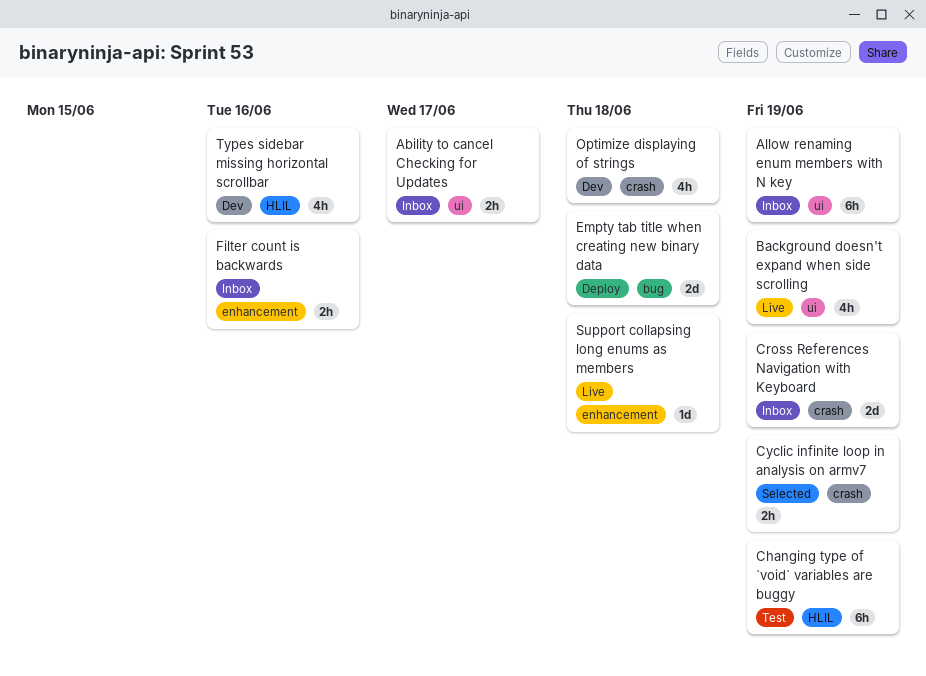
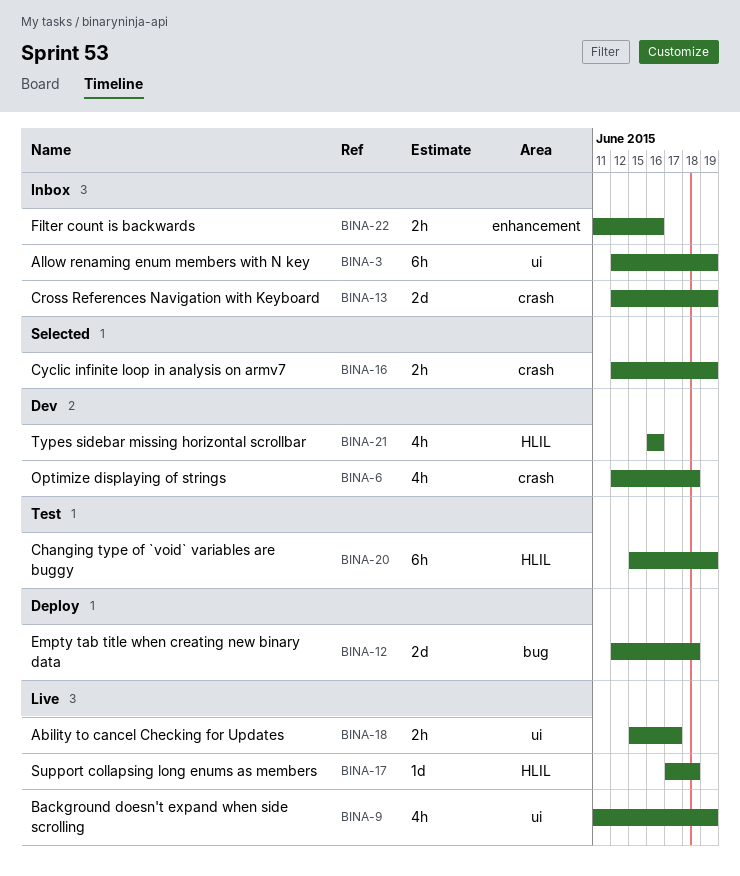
Ability to cancel Checking for Updates, status: Inbox -> Live
Support collapsing long enums as members, label: enhancement -> HLIL

